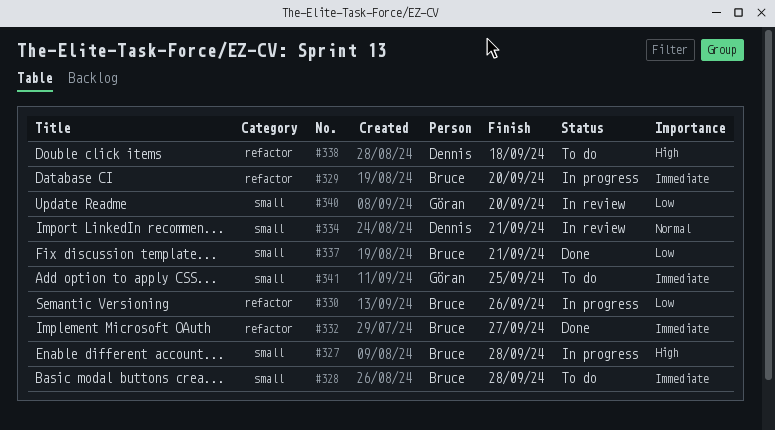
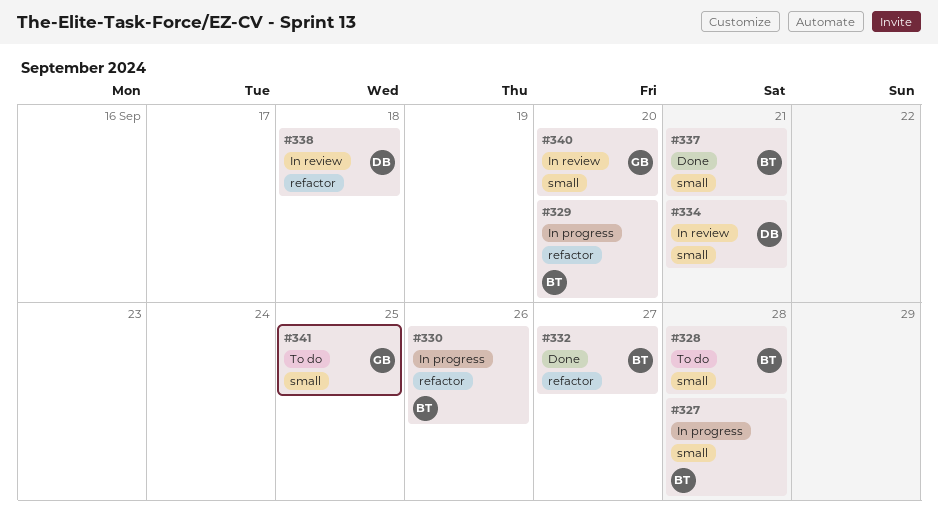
#338, status: To do -> In review

